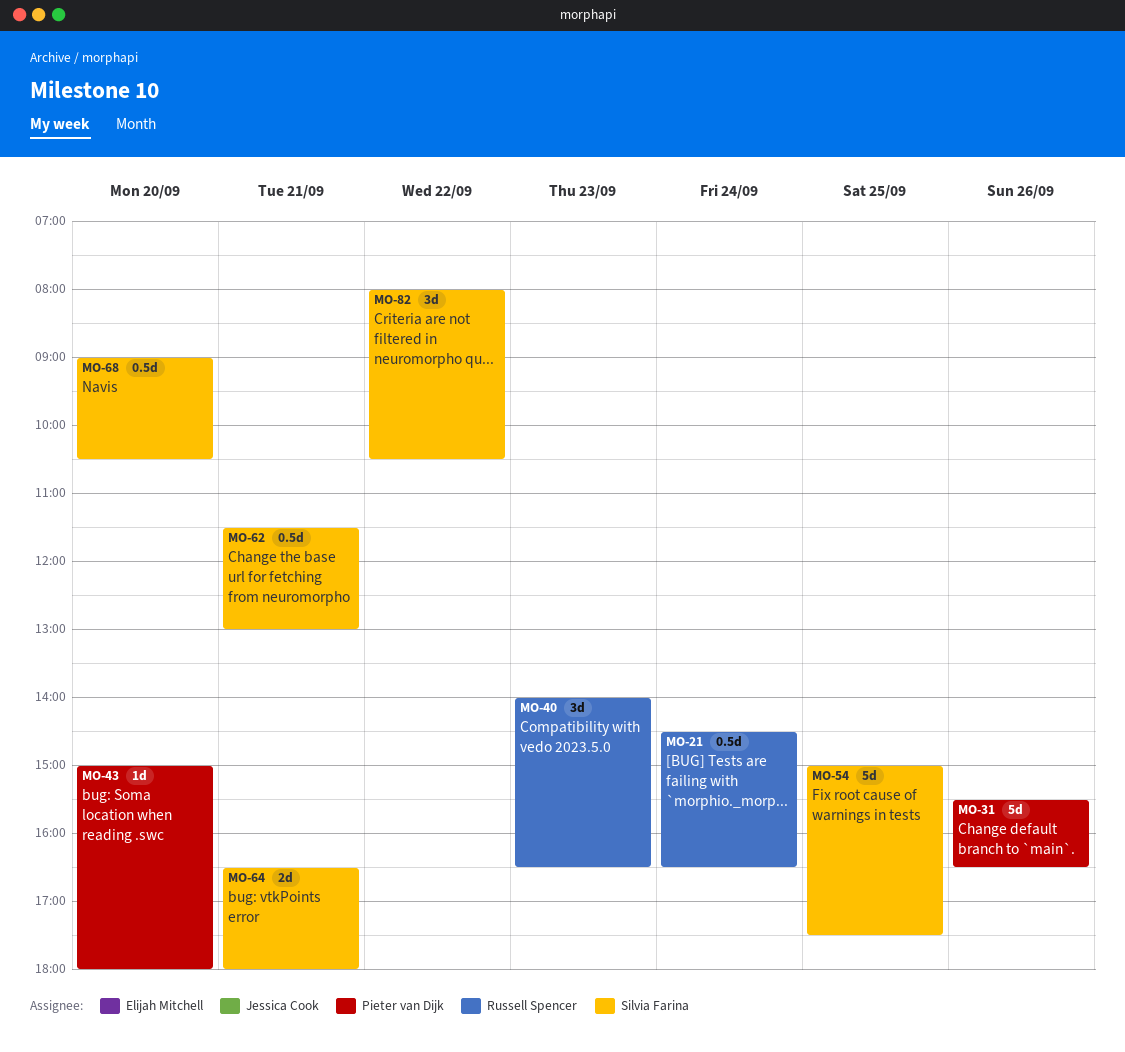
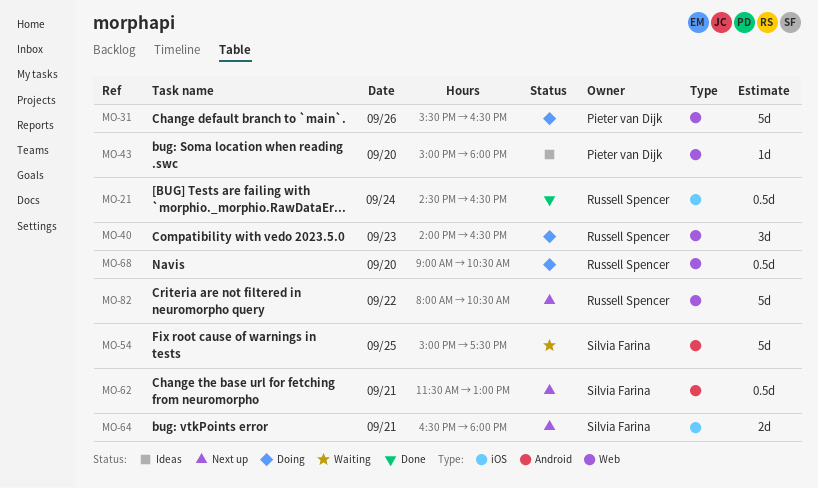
MO-68, owner: Silvia Farina -> Russell Spencer
MO-82, owner: Silvia Farina -> Russell Spencer
MO-82, estimate: 3d -> 5d

